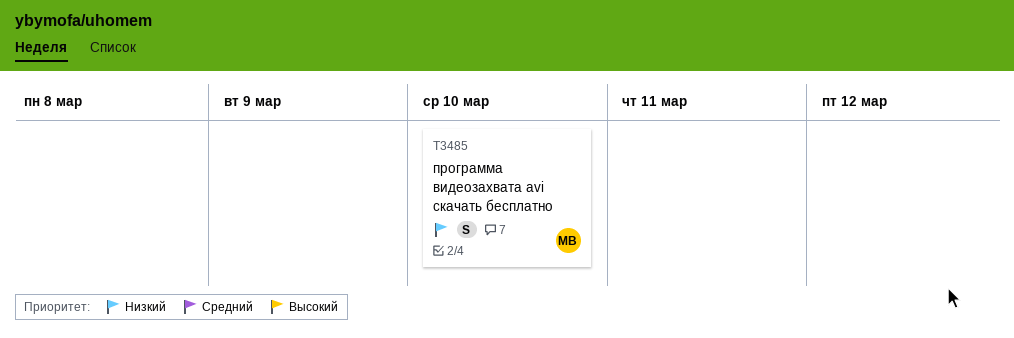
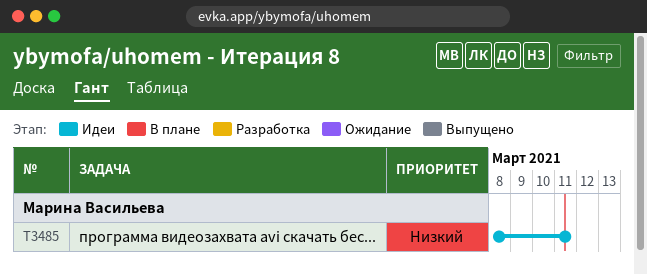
T3485, due: Mar 10 -> Mar 11

